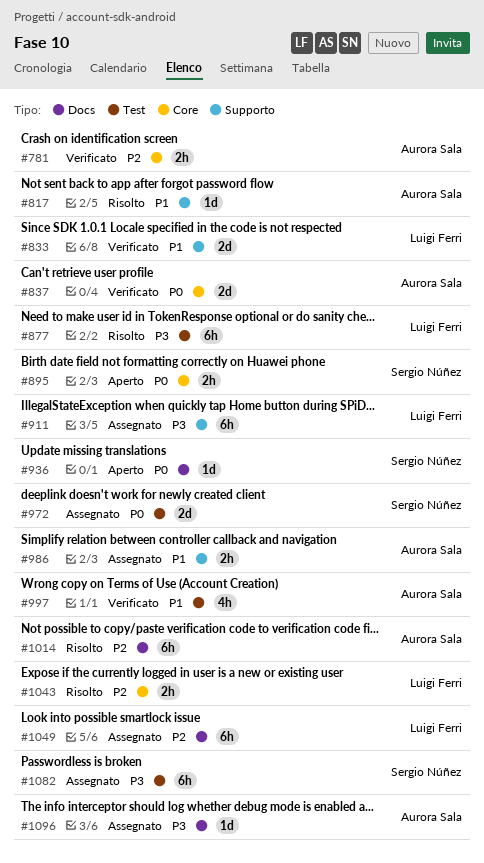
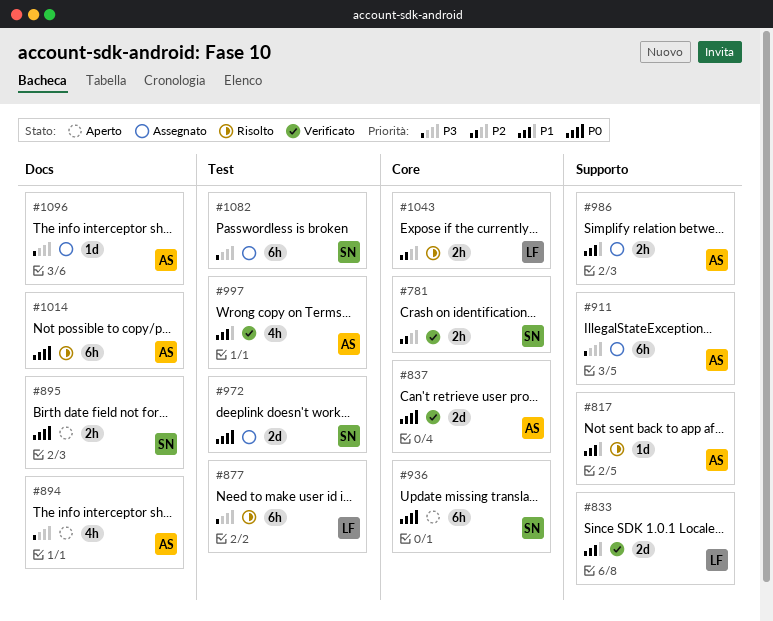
#781, owner: Aurora Sala -> Sergio Núñez
#894: none -> present
#895, label: Core -> Docs
#911, owner: Luigi Ferri -> Aurora Sala
#936, label: Docs -> Core
#936, estimate: 1d -> 6h
#1014, priority: P2 -> P0
#1049: present -> none

